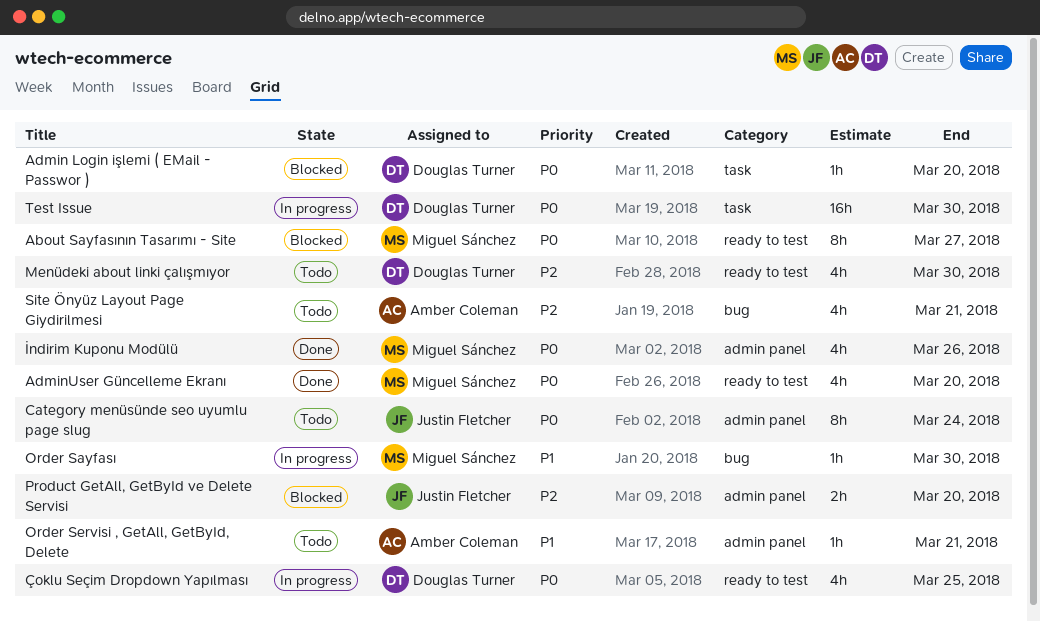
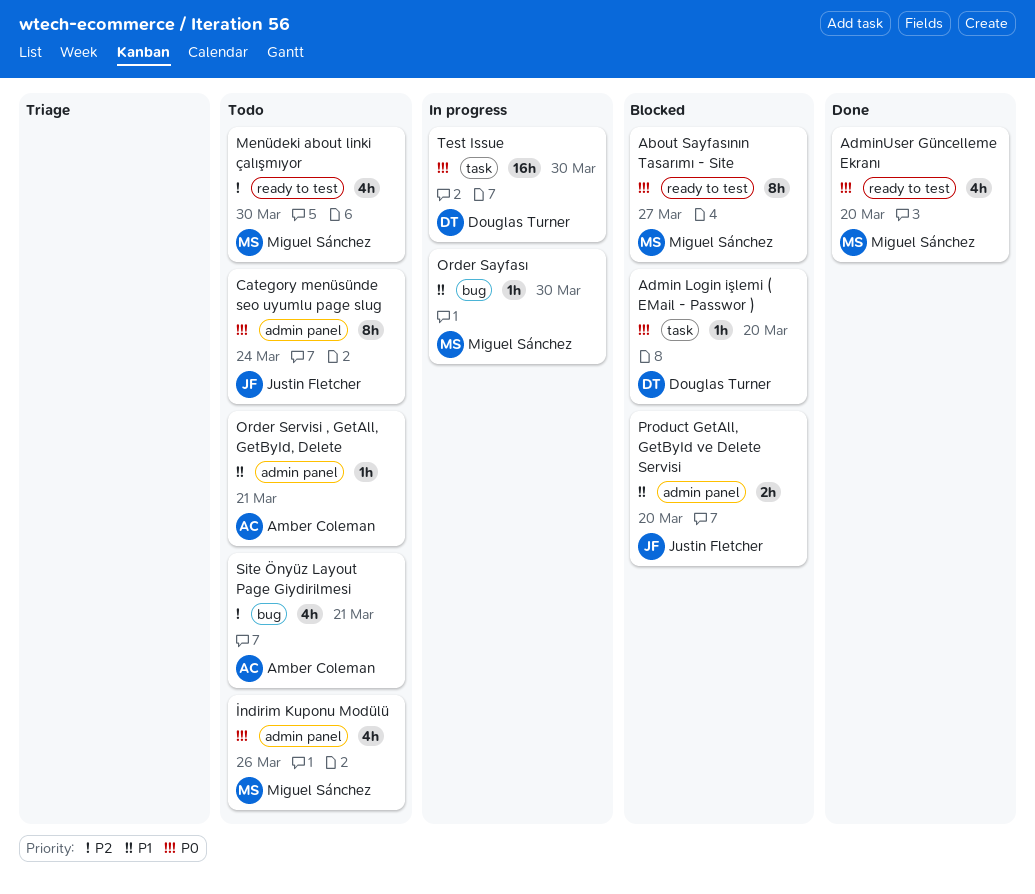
İndirim Kuponu Modülü, status: Done -> Todo
Menüdeki about linki çalışmıyor, owner: Douglas Turner -> Miguel Sánchez
Product GetAll, GetById ve Delete Servisi, priority: P2 -> P1
Çoklu Seçim Dropdown Yapılması: present -> none

